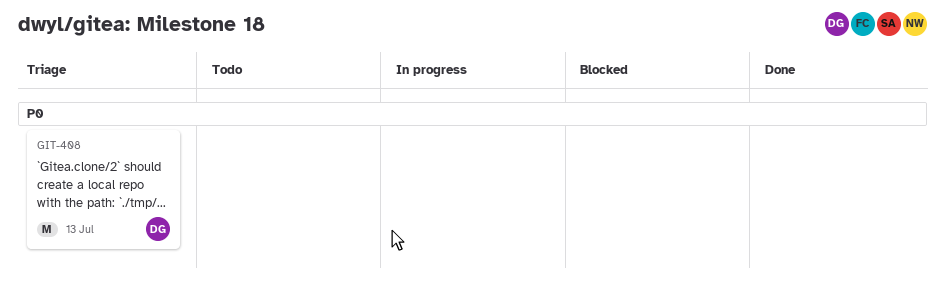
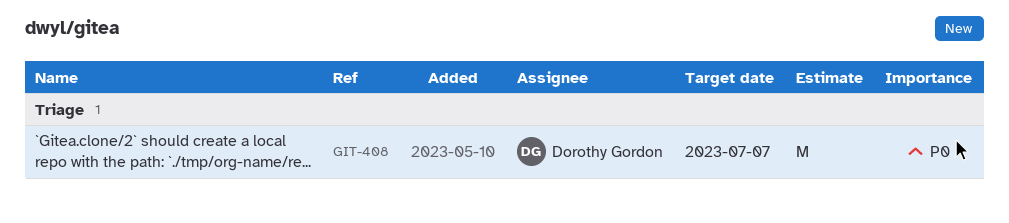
GIT-408, due: Jul 13 -> Jul 7

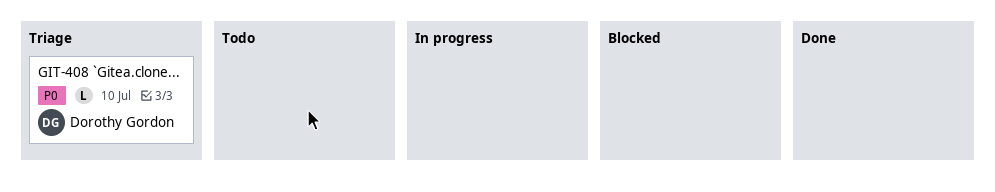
GIT-408, estimate: M -> L
GIT-408, due: Jul 7 -> Jul 10

